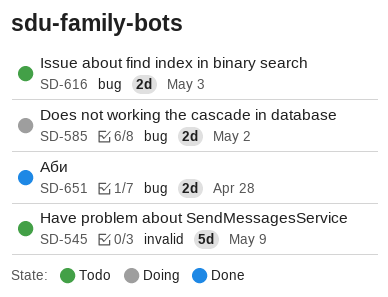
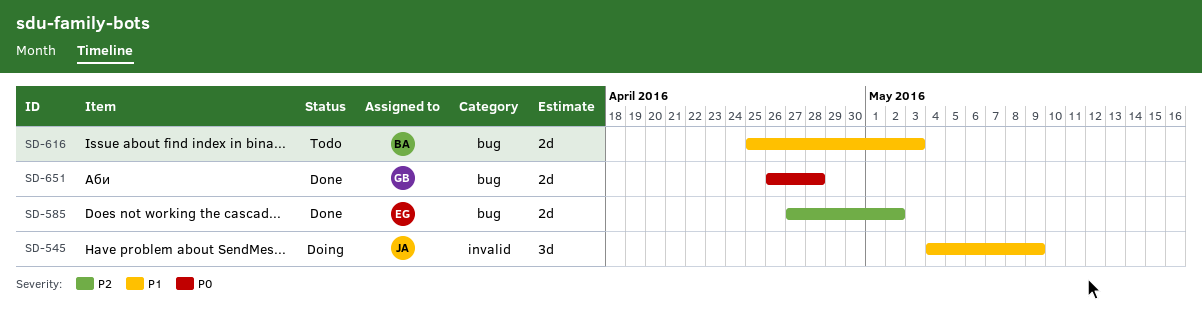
SD-545, status: Todo -> Doing
SD-545, estimate: 5d -> 3d
SD-585, status: Doing -> Done

